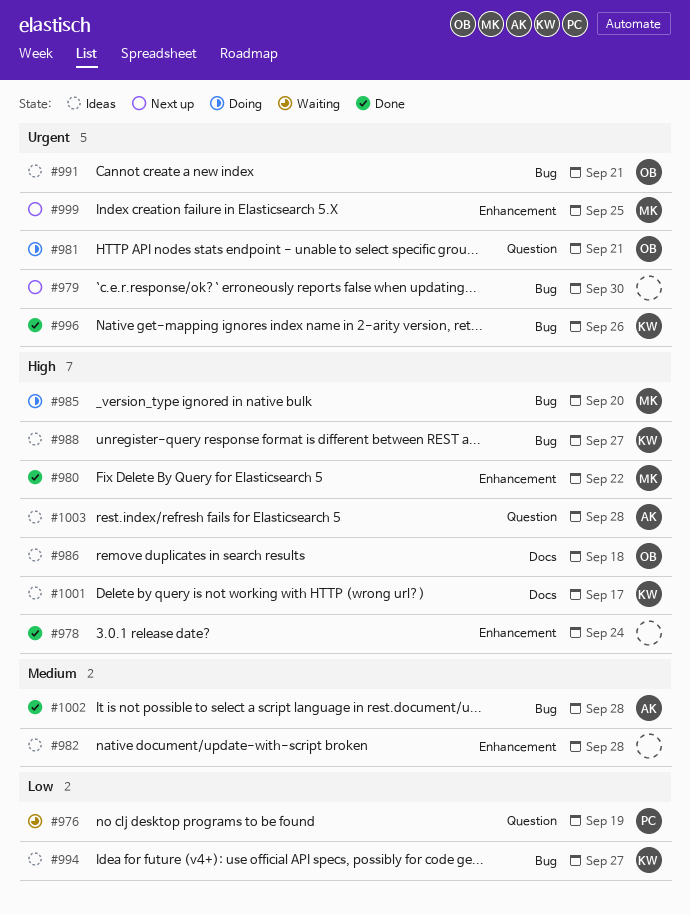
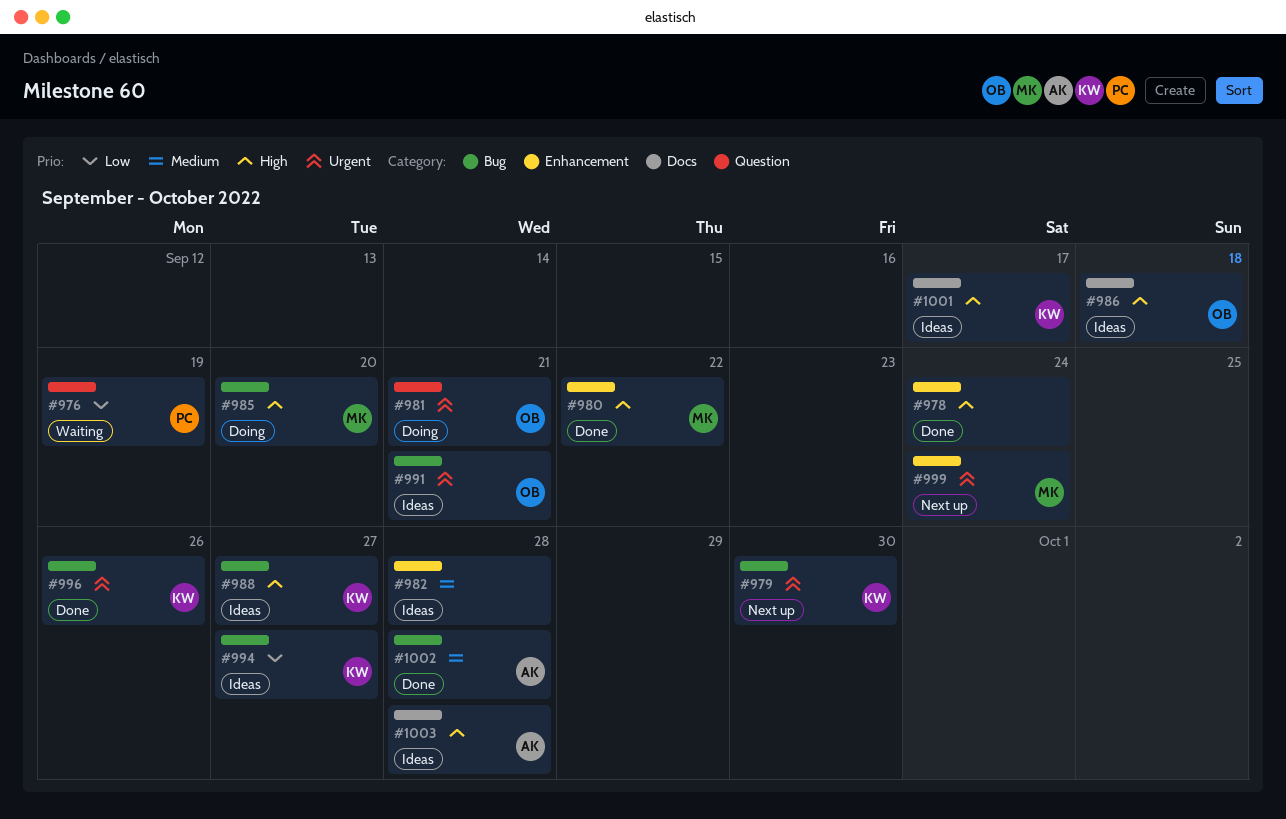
#979, owner: none -> KW
#999, due: Sep 25 -> Sep 24
#1003, label: Question -> Docs

